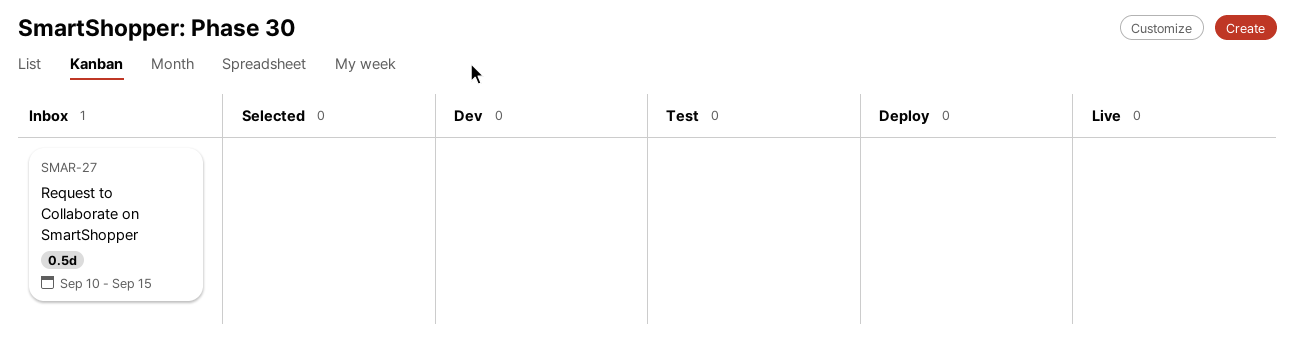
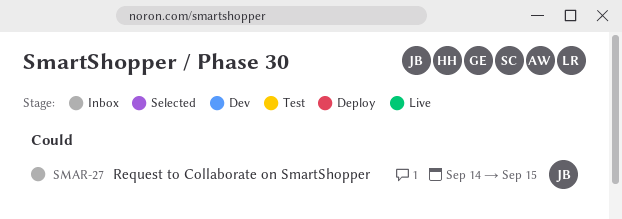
SMAR-27, start: Sep 10 -> Sep 14

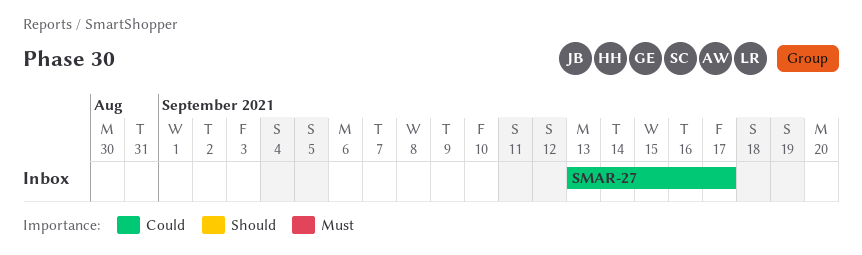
SMAR-27, start: Sep 14 -> Sep 13
SMAR-27, due: Sep 15 -> Sep 17

